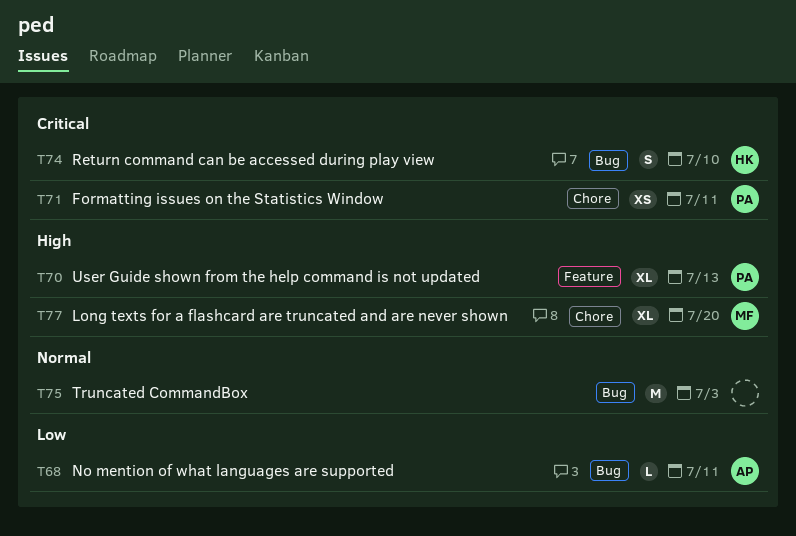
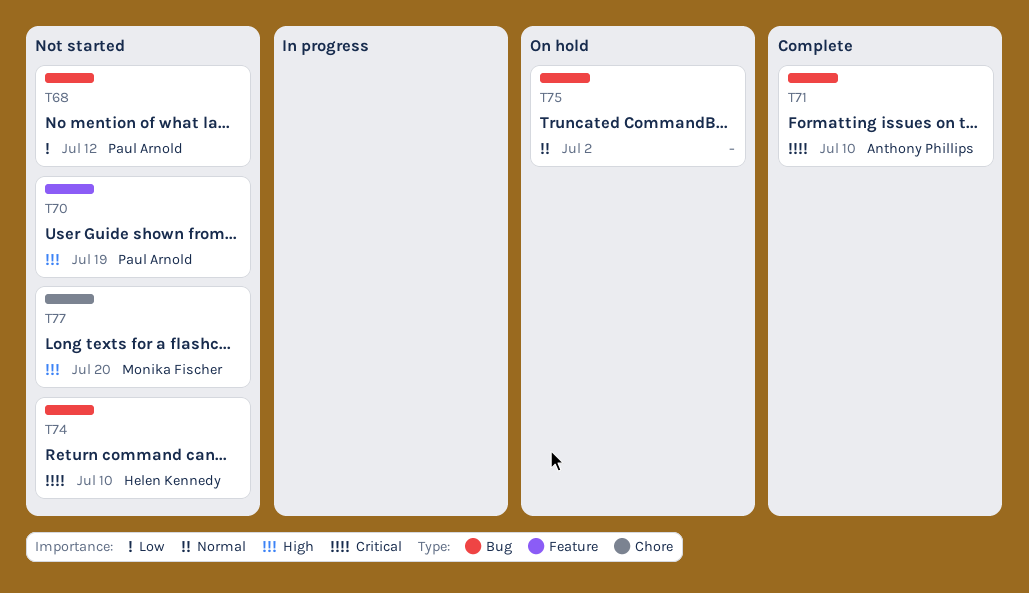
T68, owner: Anthony Phillips -> Paul Arnold
T68, due: Jul 11 -> Jul 12
T70, due: Jul 13 -> Jul 19
T71, owner: Paul Arnold -> Anthony Phillips
T71, label: Chore -> Bug
T71, due: Jul 11 -> Jul 10
T75, due: Jul 3 -> Jul 2

